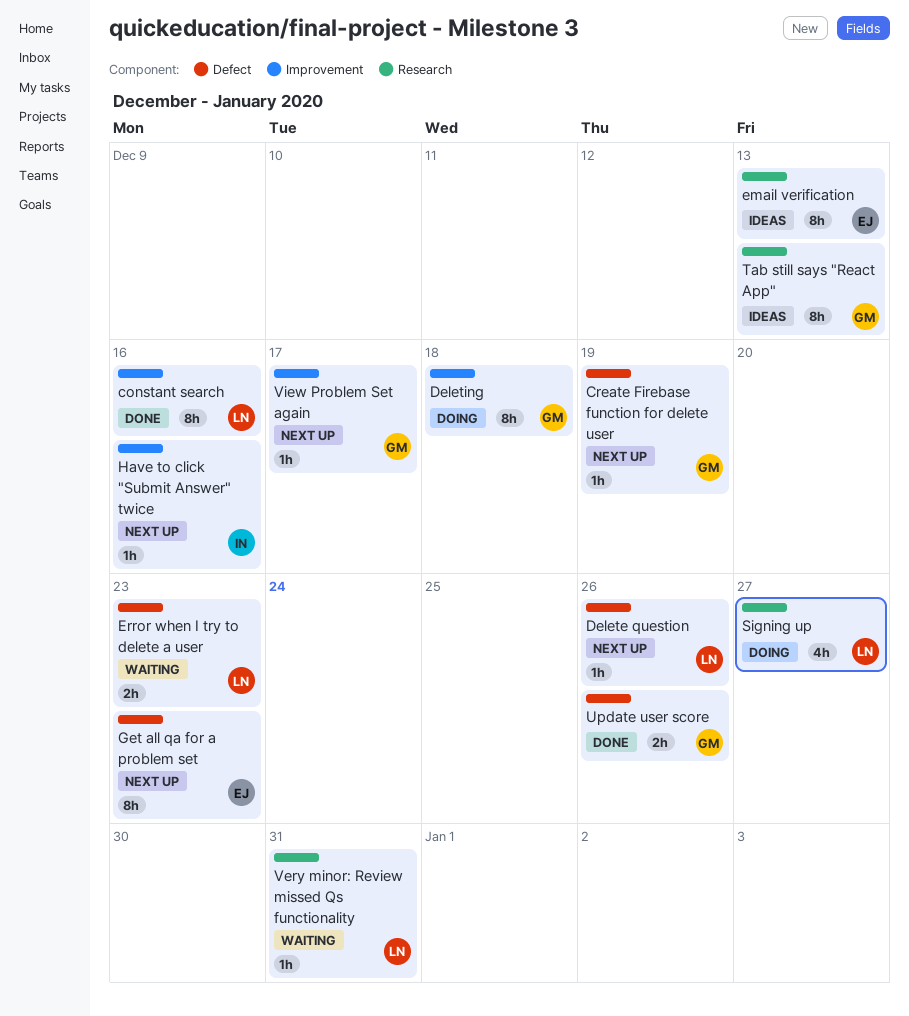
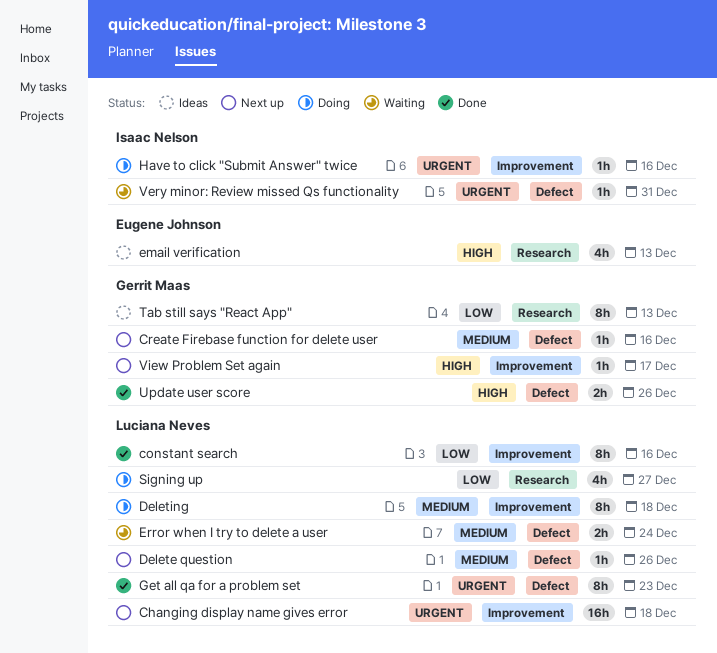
Changing display name gives error: none -> present
Create Firebase function for delete user, due: Dec 19 -> Dec 16
Deleting, owner: Gerrit Maas -> Luciana Neves
email verification, estimate: 8h -> 4h
Error when I try to delete a user, due: Dec 23 -> Dec 24
Get all qa for a problem set, status: Next up -> Done
Get all qa for a problem set, owner: Eugene Johnson -> Luciana Neves
Have to click "Submit Answer" twice, status: Next up -> Doing
Very minor: Review missed Qs functionality, owner: Luciana Neves -> Isaac Nelson
Very minor: Review missed Qs functionality, label: Research -> Defect

